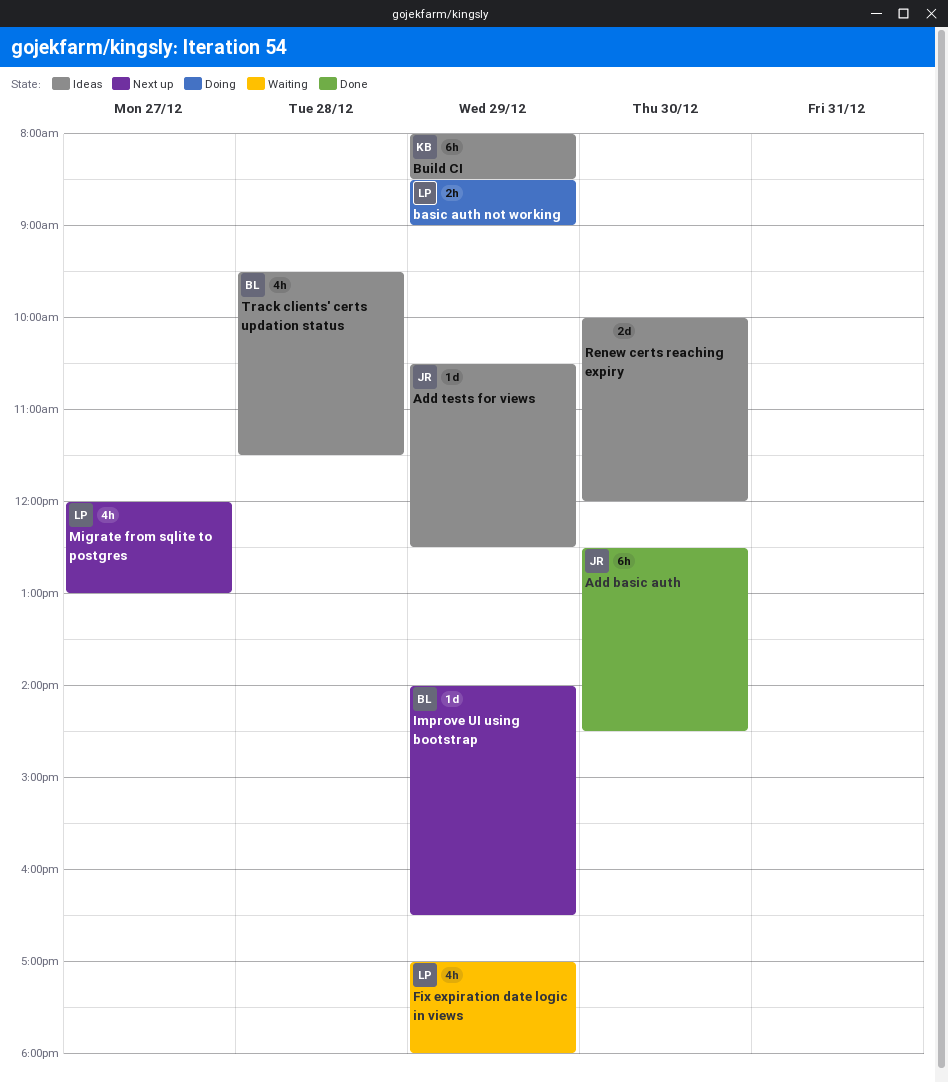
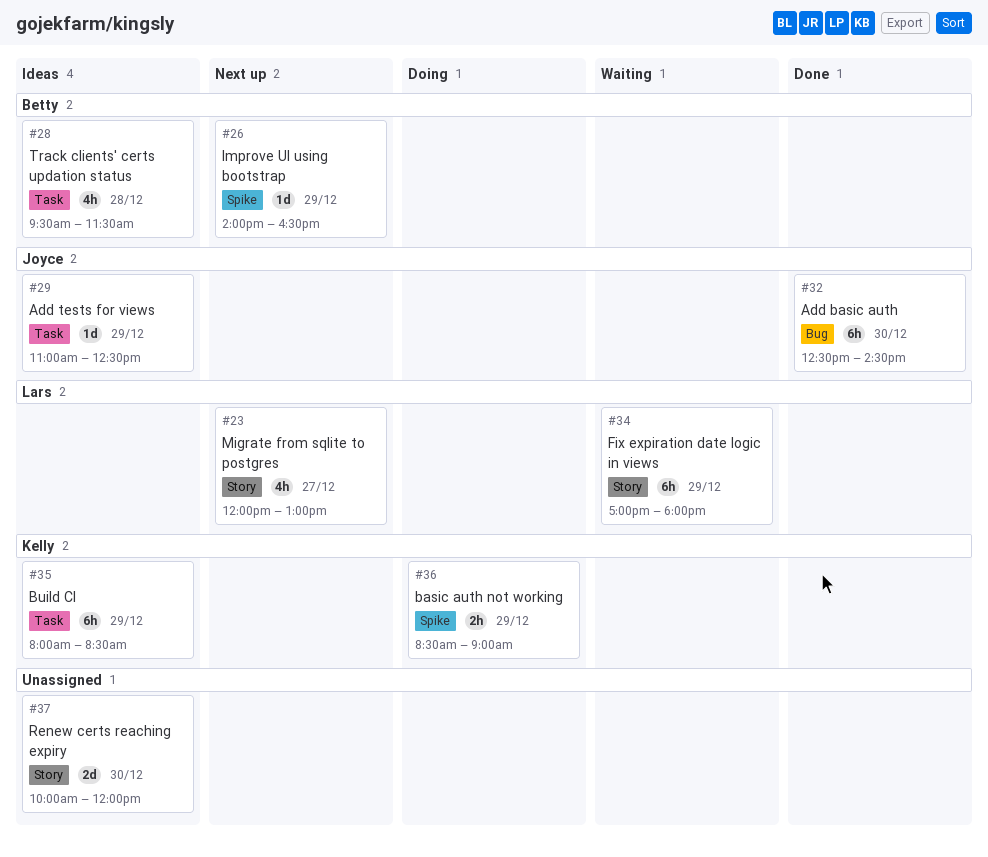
Add tests for views, begins: 10:30 -> 11:00
basic auth not working, owner: Lars -> Kelly
Fix expiration date logic in views, estimate: 4h -> 6h

